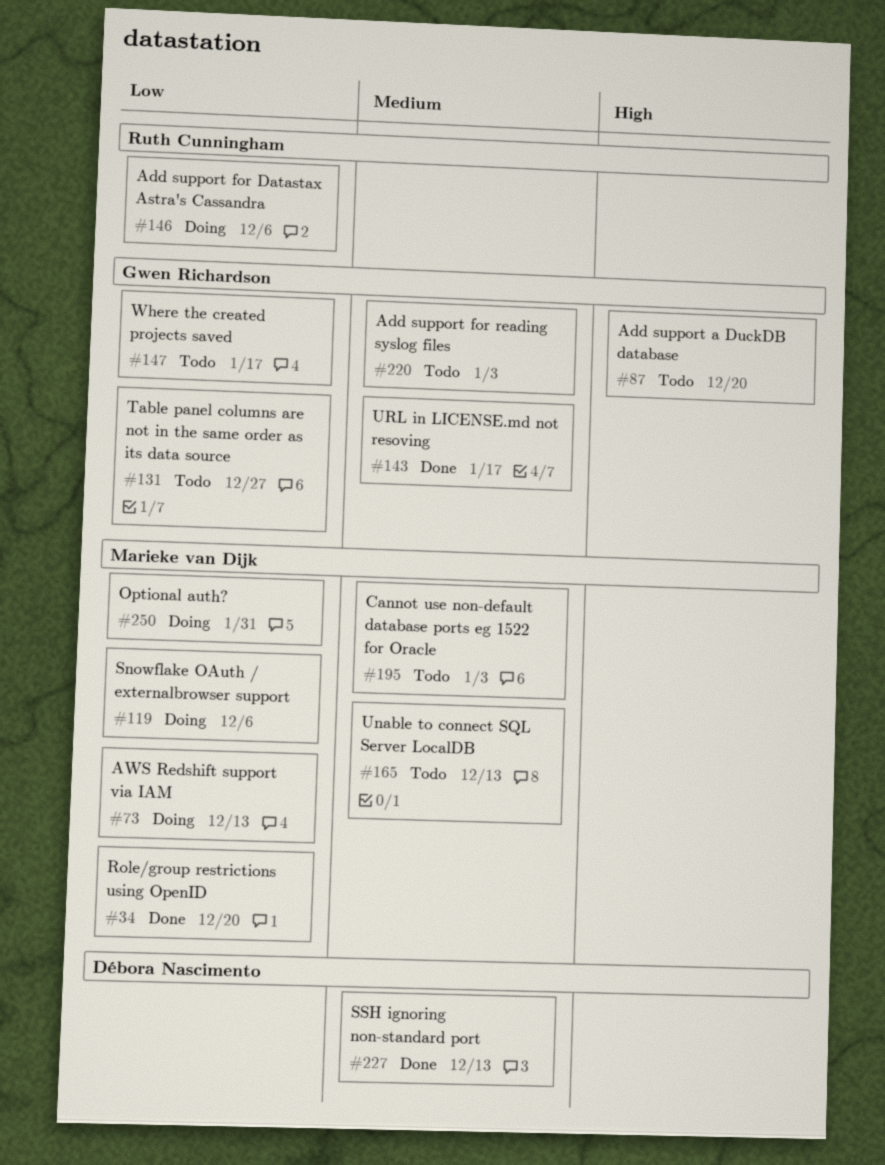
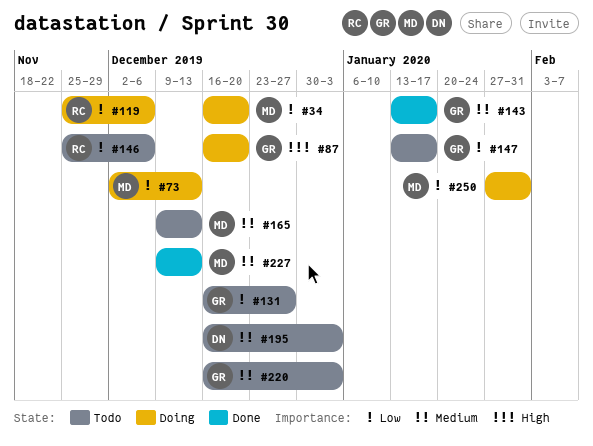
#34, status: Done -> Doing
#87, status: Todo -> Doing
#119, owner: Marieke van Dijk -> Ruth Cunningham
#146, status: Doing -> Todo
#195, owner: Marieke van Dijk -> Débora Nascimento
#227, owner: Débora Nascimento -> Marieke van Dijk

